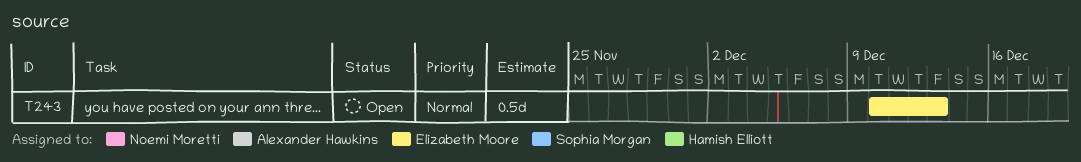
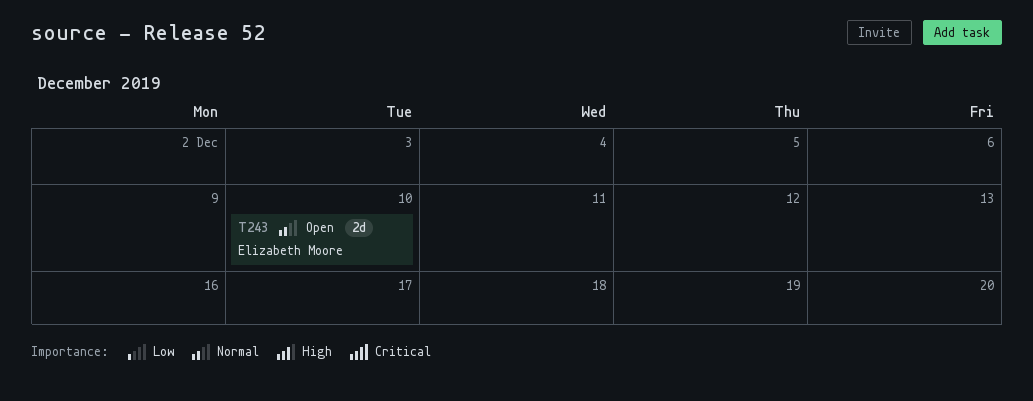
T243, estimate: 0.5d -> 2d
T243, due: Dec 13 -> Dec 10

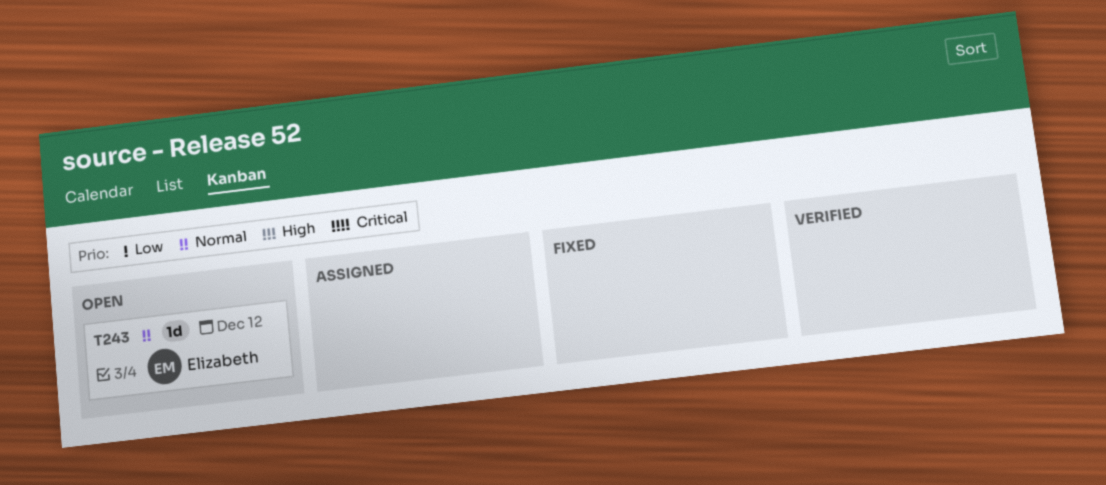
T243, estimate: 2d -> 1d
T243, due: Dec 10 -> Dec 12

